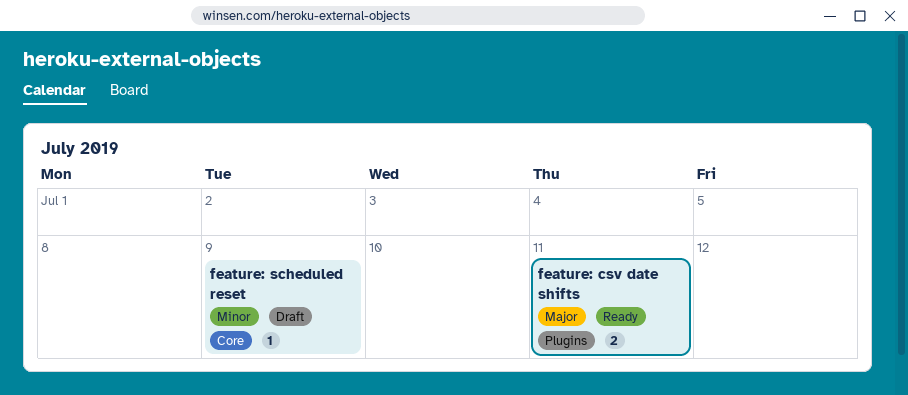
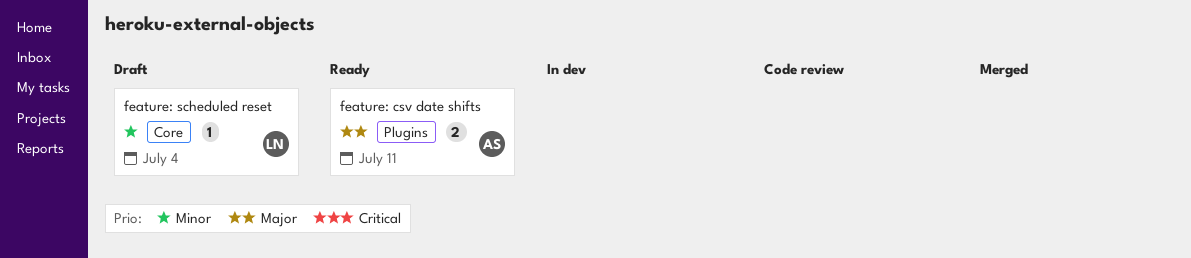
feature: scheduled reset, due: Jul 9 -> Jul 4

